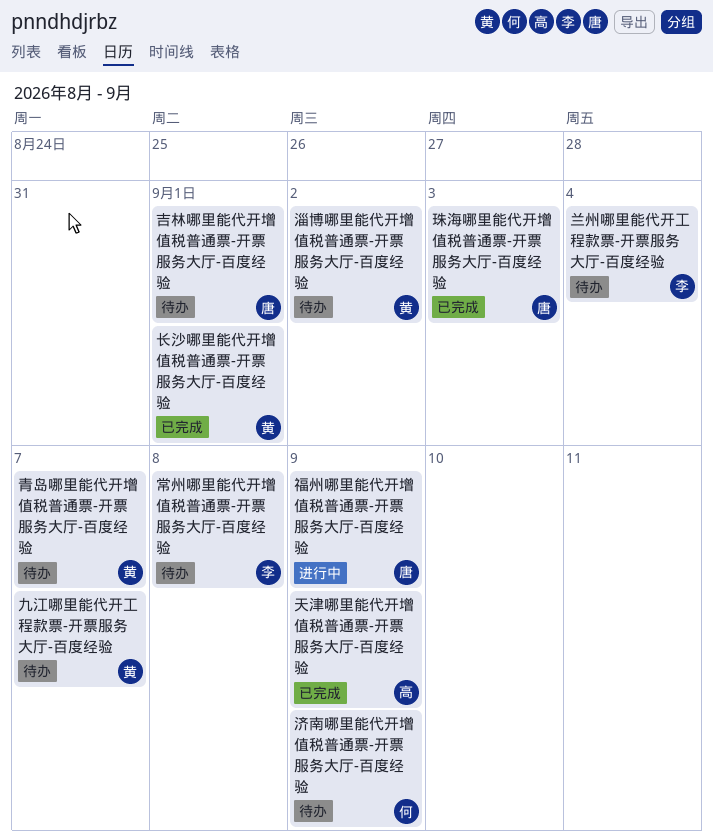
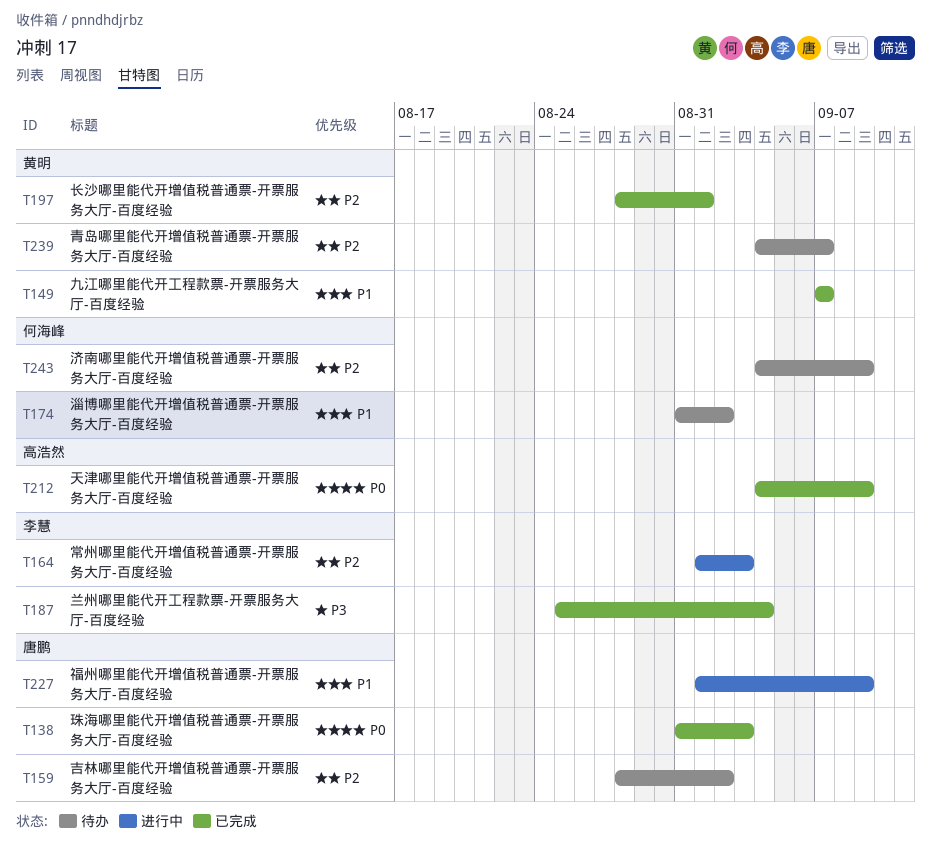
九江哪里能代开工程款票-开票服务大厅-百度经验, status: 待办 -> 已完成
兰州哪里能代开工程款票-开票服务大厅-百度经验, status: 待办 -> 已完成
吉林哪里能代开增值税普通票-开票服务大厅-百度经验, due: Sep 1 -> Sep 2
常州哪里能代开增值税普通票-开票服务大厅-百度经验, status: 待办 -> 进行中
常州哪里能代开增值税普通票-开票服务大厅-百度经验, due: Sep 8 -> Sep 3
淄博哪里能代开增值税普通票-开票服务大厅-百度经验, owner: 黄明 -> 何海峰

